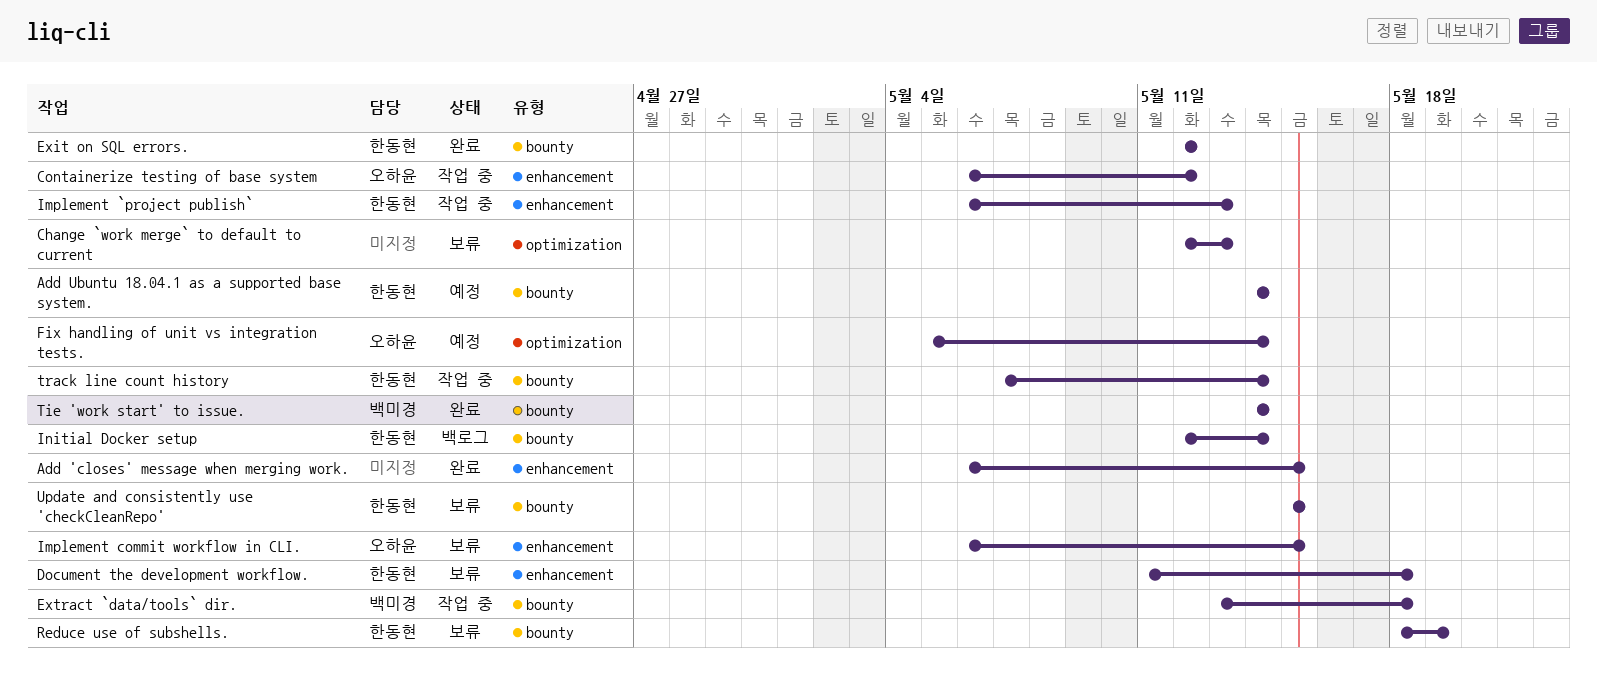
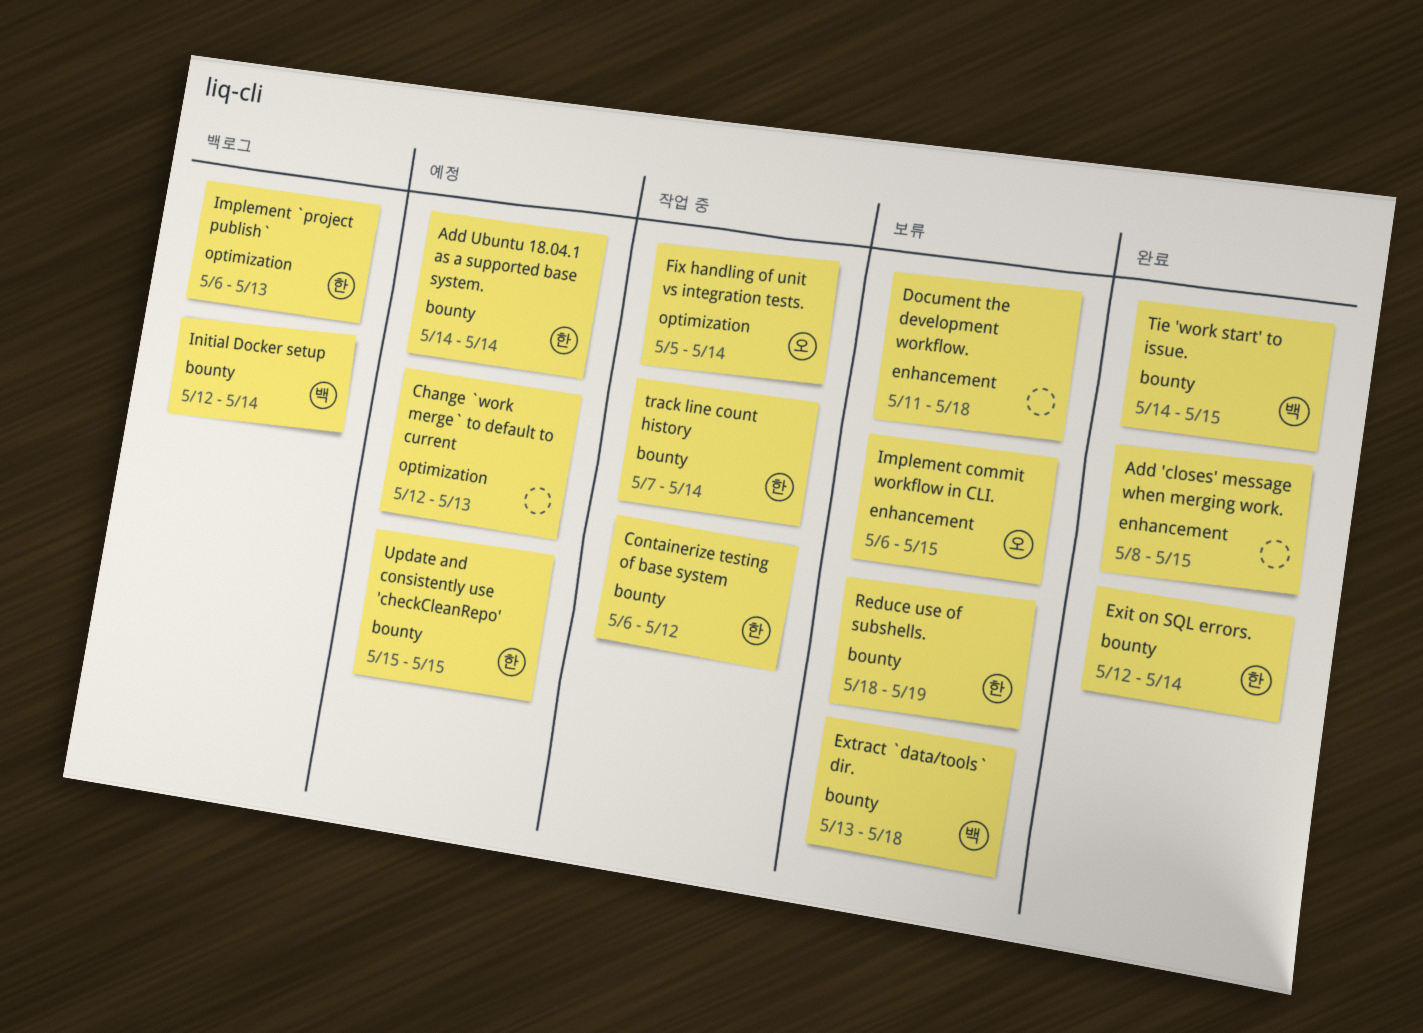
Add 'closes' message when merging work., start: May 6 -> May 8
Change `work merge` to default to current, status: 보류 -> 예정
Containerize testing of base system, owner: 오하윤 -> 한동현
Containerize testing of base system, label: enhancement -> bounty
Document the development workflow., owner: 한동현 -> none
Exit on SQL errors., due: May 12 -> May 14
Extract `data/tools` dir., status: 작업 중 -> 보류
Fix handling of unit vs integration tests., status: 예정 -> 작업 중
Implement `project publish`, status: 작업 중 -> 백로그
Implement `project publish`, label: enhancement -> optimization
Initial Docker setup, owner: 한동현 -> 백미경
Tie 'work start' to issue., due: May 14 -> May 15
Update and consistently use 'checkCleanRepo', status: 보류 -> 예정

